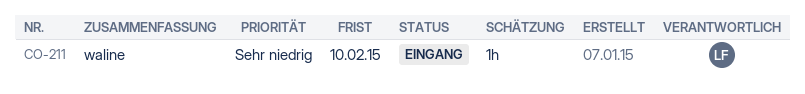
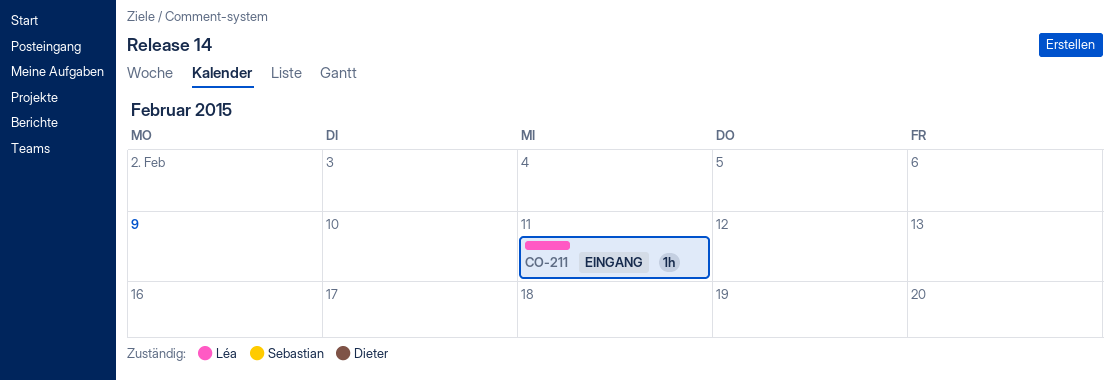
CO-211, due: Feb 10 -> Feb 11

